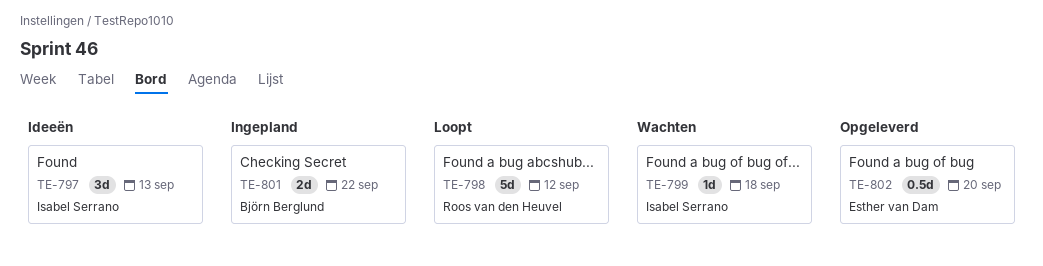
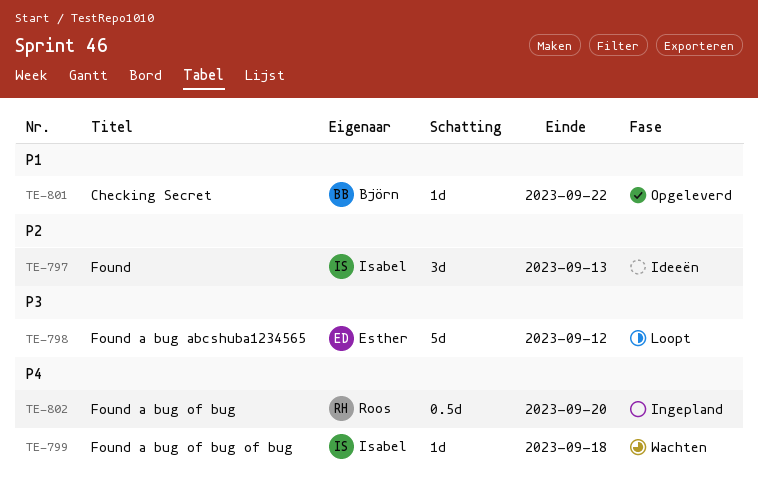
TE-798, owner: Roos van den Heuvel -> Esther van Dam
TE-801, status: Ingepland -> Opgeleverd
TE-801, estimate: 2d -> 1d
TE-802, status: Opgeleverd -> Ingepland
TE-802, owner: Esther van Dam -> Roos van den Heuvel

